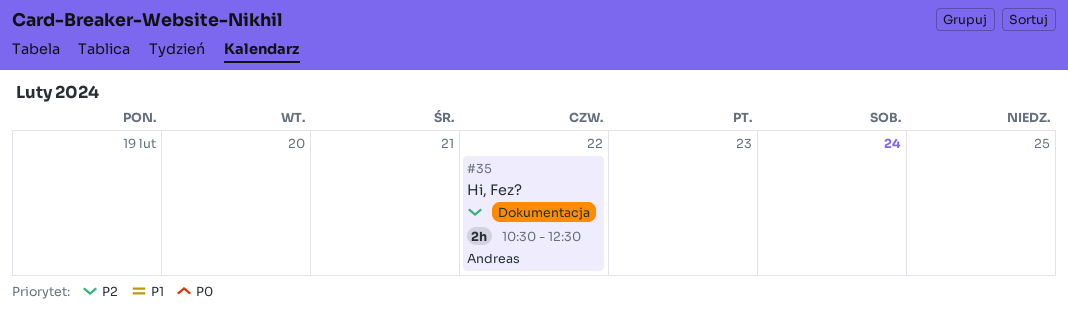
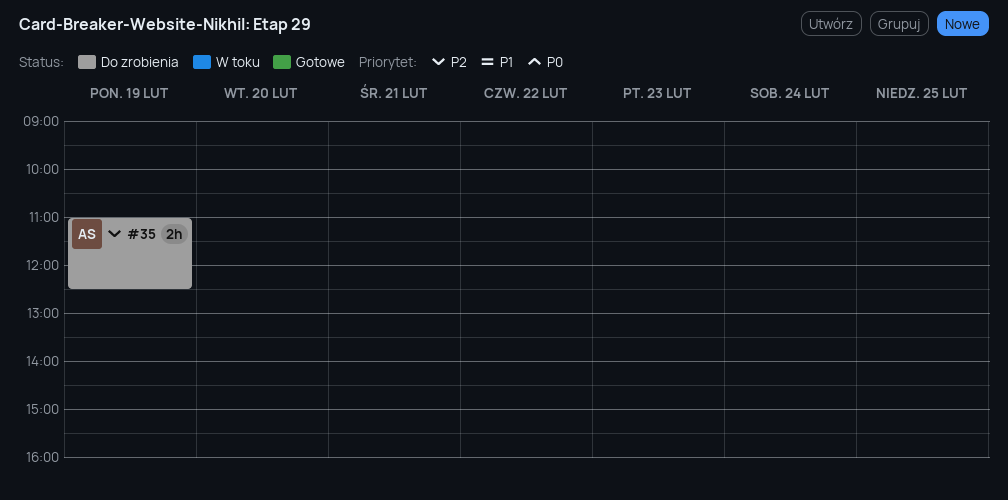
#35, day: Feb 22 -> Feb 19
#35, begins: 10:30 -> 11:00

